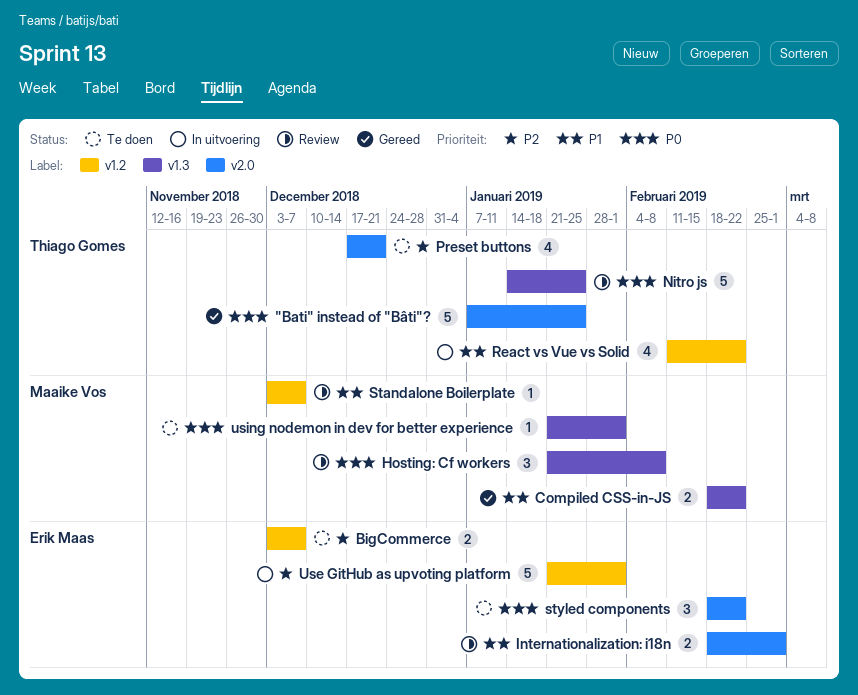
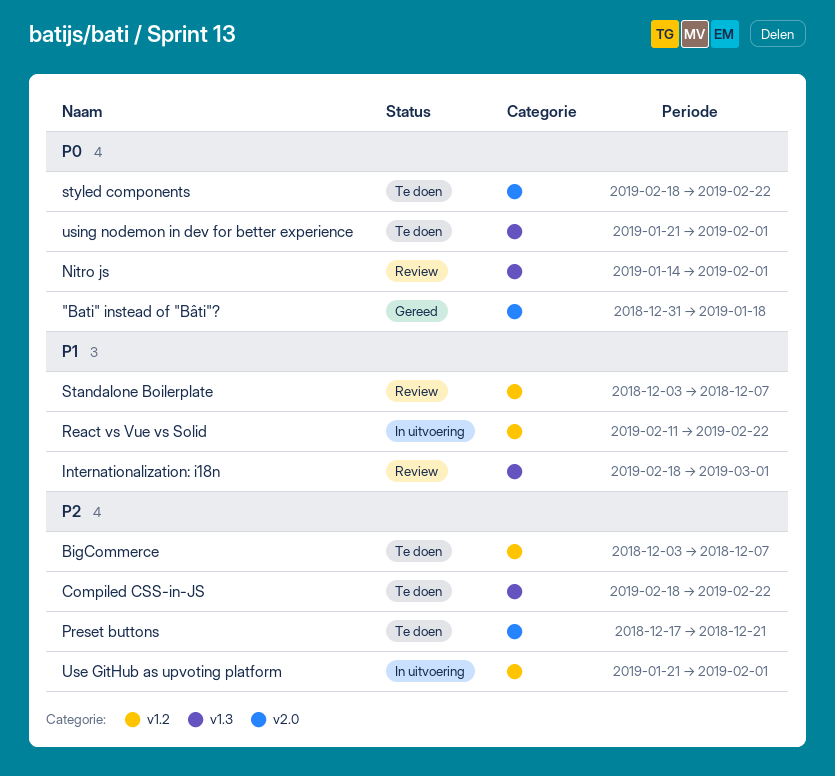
"Bati" instead of "Bâti"?, start: Jan 7 -> Dec 31
"Bati" instead of "Bâti"?, due: Jan 25 -> Jan 18
Compiled CSS-in-JS, status: Gereed -> Te doen
Compiled CSS-in-JS, priority: P1 -> P2
Hosting: Cf workers: present -> none
Internationalization: i18n, label: v2.0 -> v1.3
Nitro js, due: Jan 25 -> Feb 1

